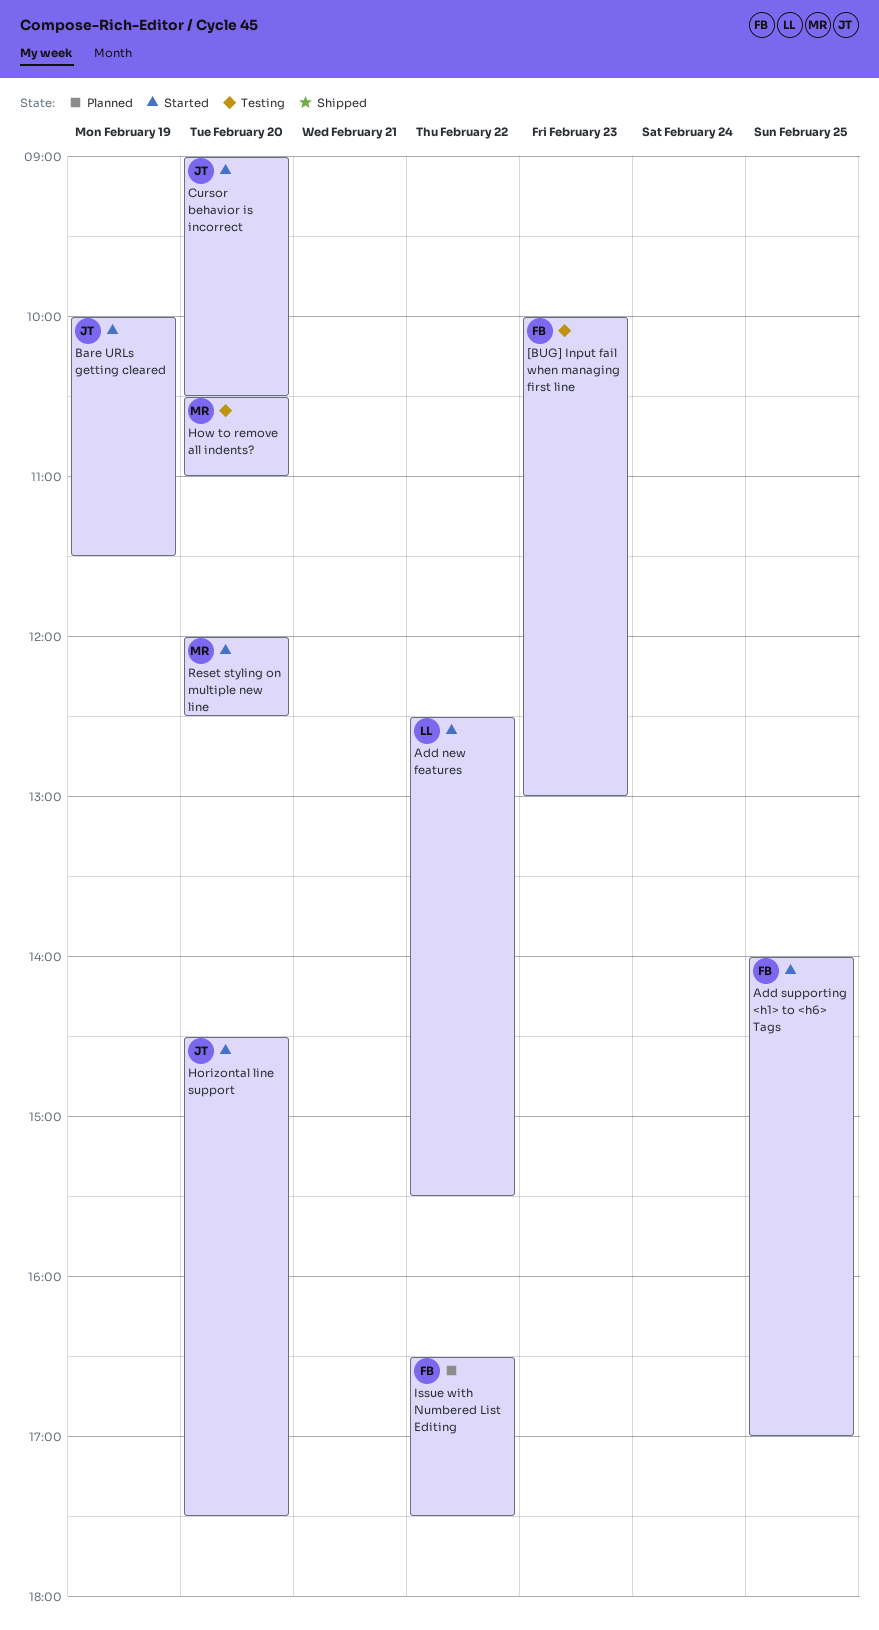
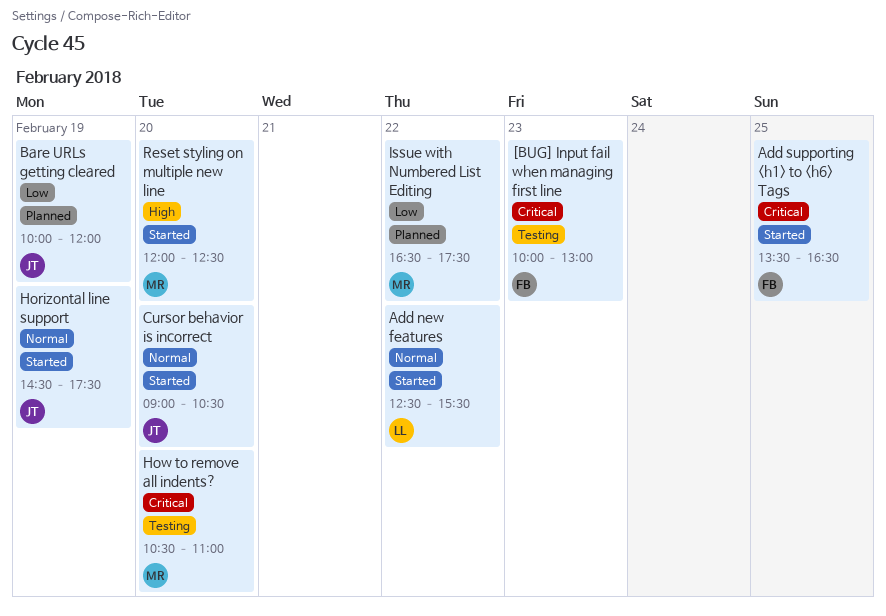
Add supporting <h1> to <h6> Tags, begins: 14:00 -> 13:30
Add supporting <h1> to <h6> Tags, ends: 17:00 -> 16:30
Bare URLs getting cleared, status: Started -> Planned
Bare URLs getting cleared, ends: 11:30 -> 12:00
Horizontal line support, day: Feb 20 -> Feb 19
Issue with Numbered List Editing, owner: FB -> MR

